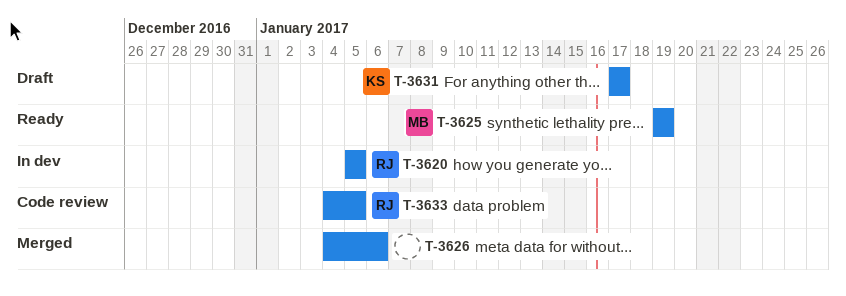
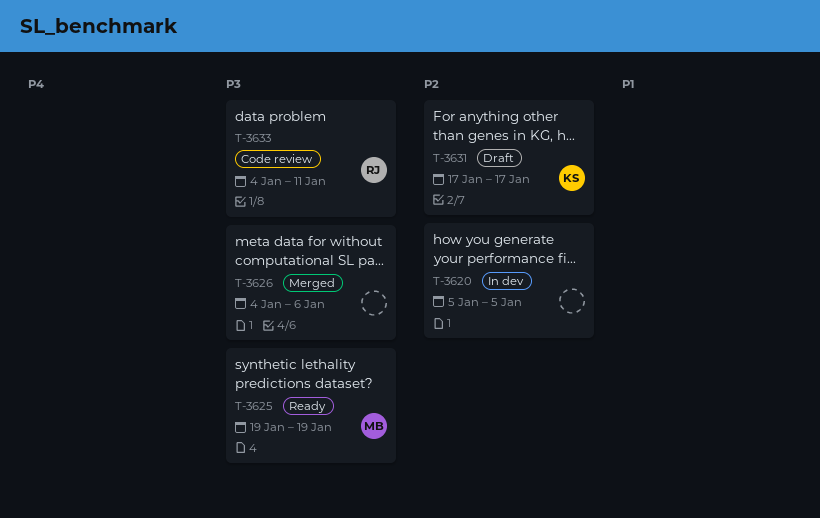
T-3620, owner: RJ -> none
T-3633, due: Jan 5 -> Jan 11

